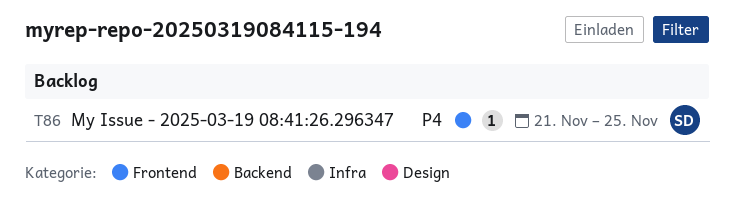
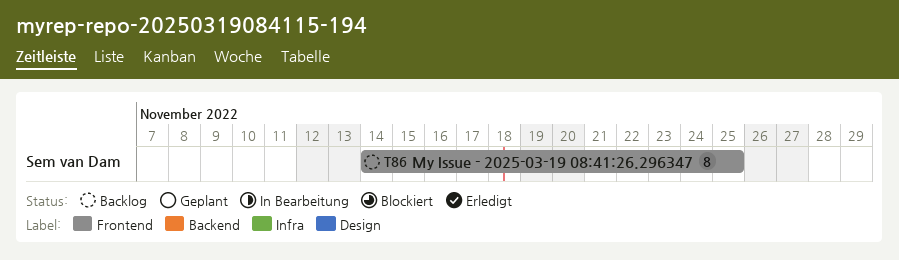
T86, estimate: 1 -> 8
T86, start: Nov 21 -> Nov 14

